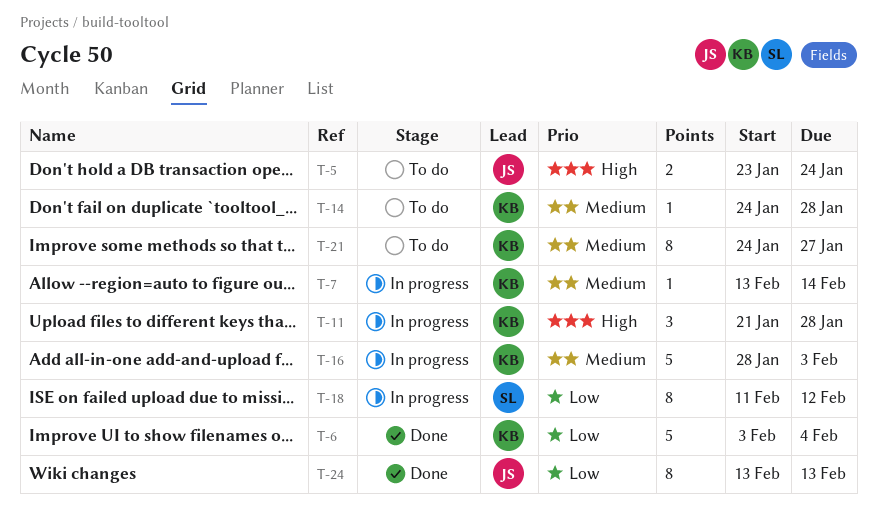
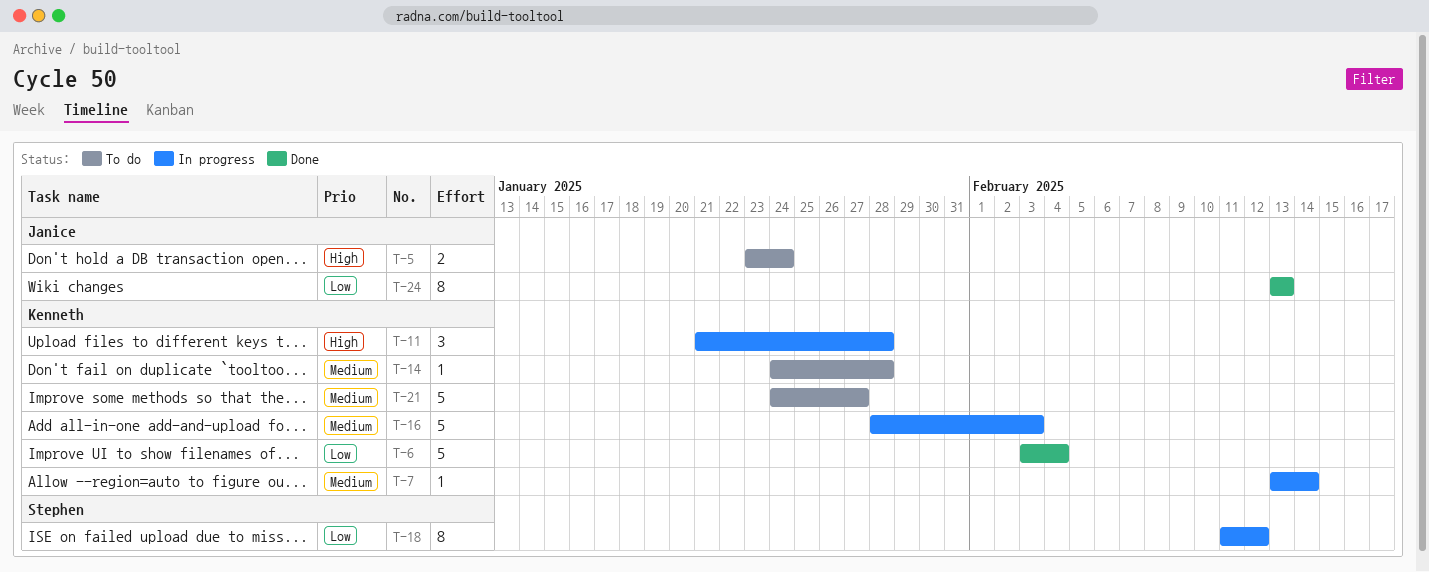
T-21, estimate: 8 -> 5

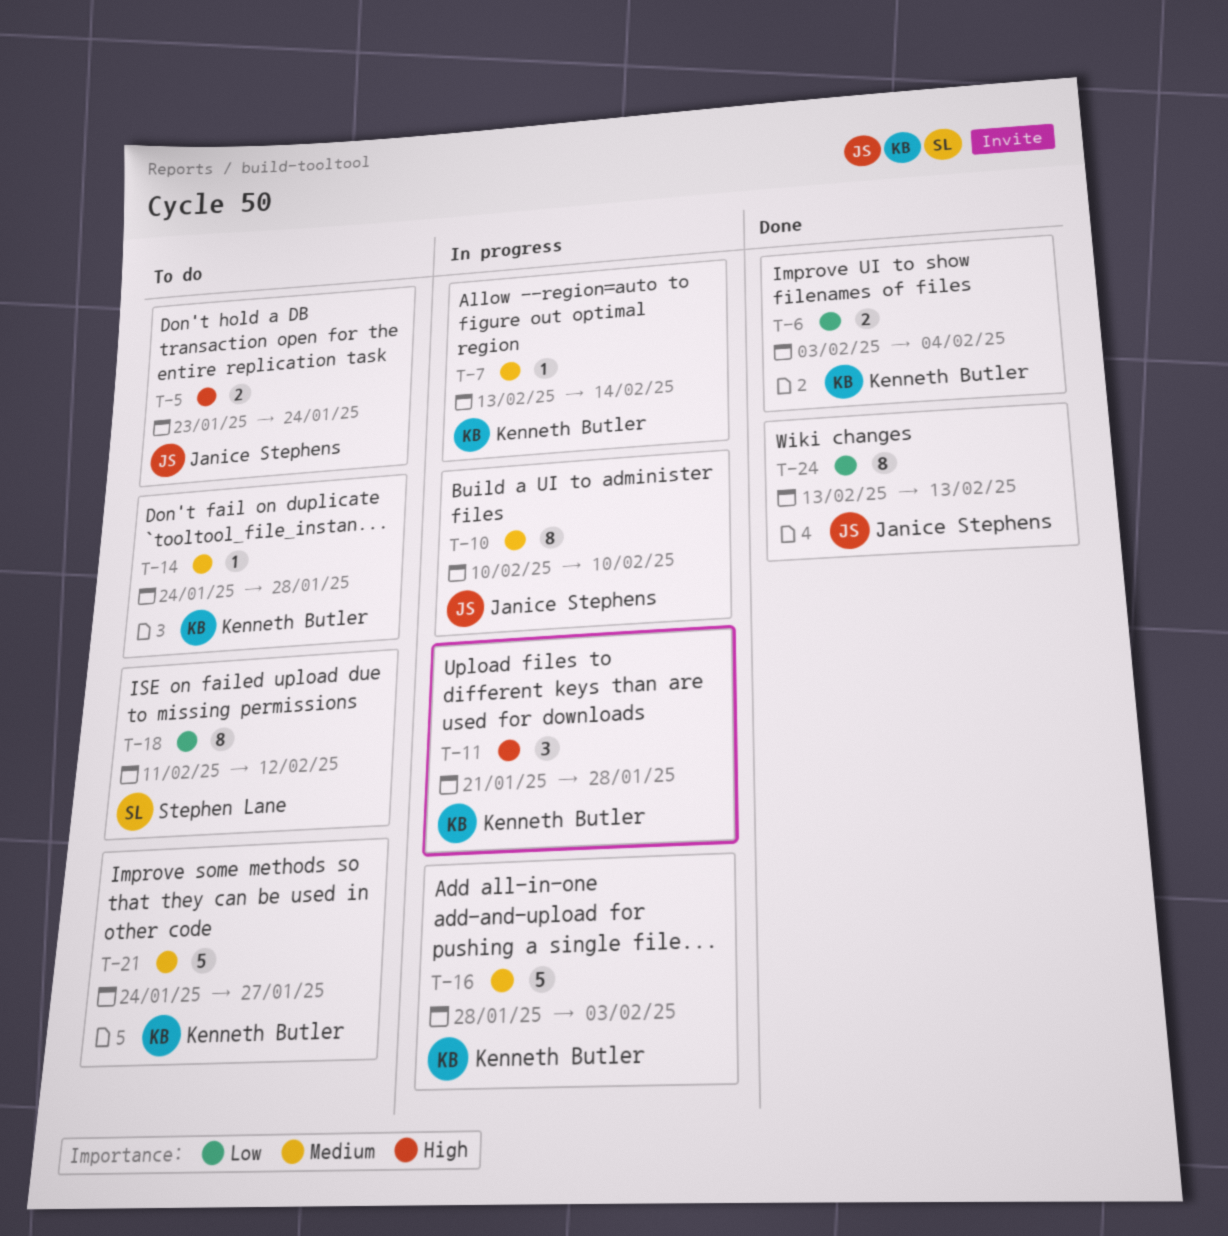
T-6, estimate: 5 -> 2
T-10: none -> present
T-18, status: In progress -> To do

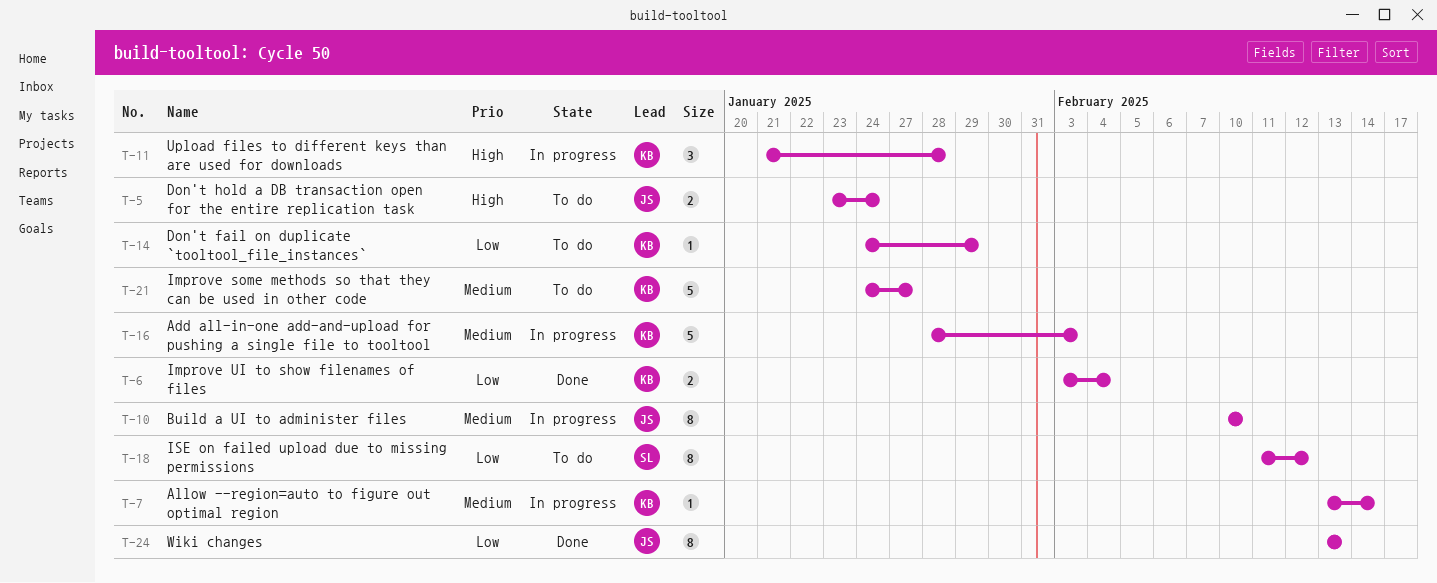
T-14, priority: Medium -> Low
T-14, due: Jan 28 -> Jan 29

